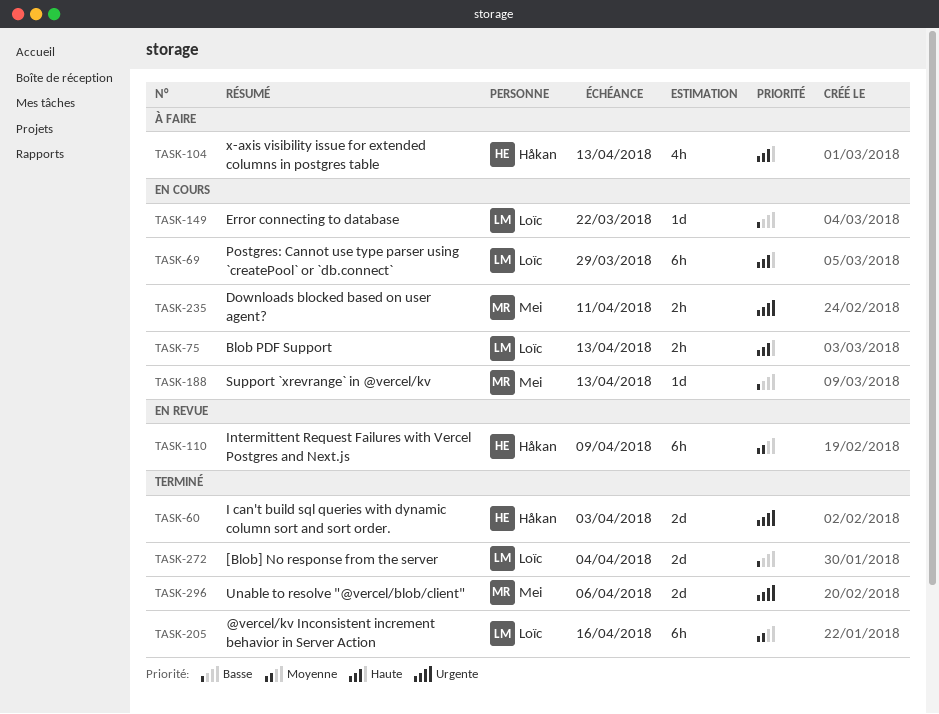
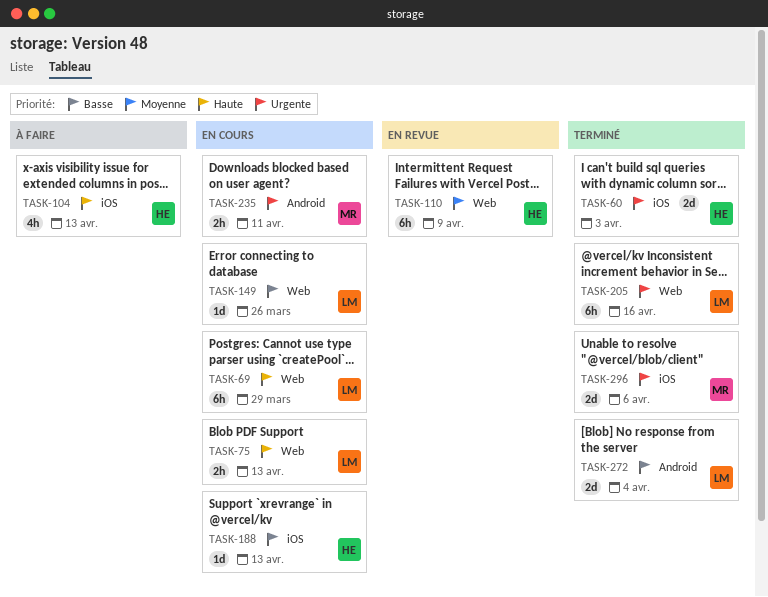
TASK-149, due: Mar 22 -> Mar 26
TASK-188, owner: Mei -> Håkan
TASK-205, priority: Moyenne -> Urgente

